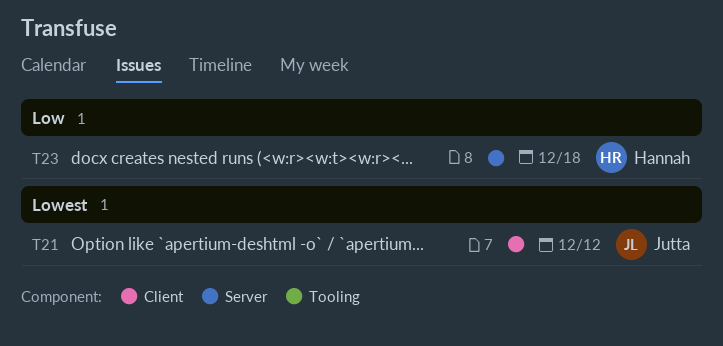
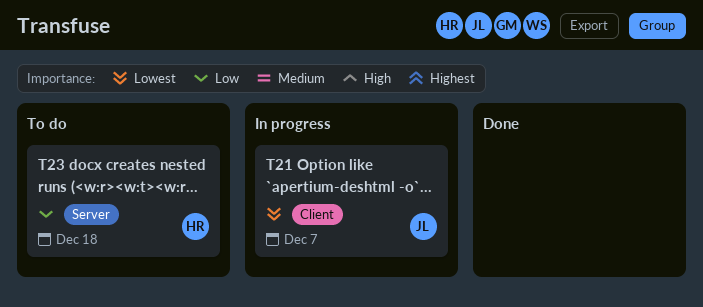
T21, due: Dec 12 -> Dec 7

